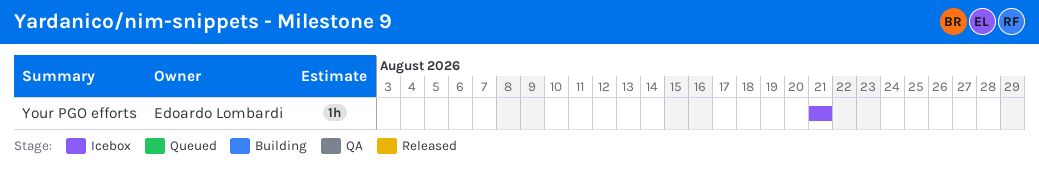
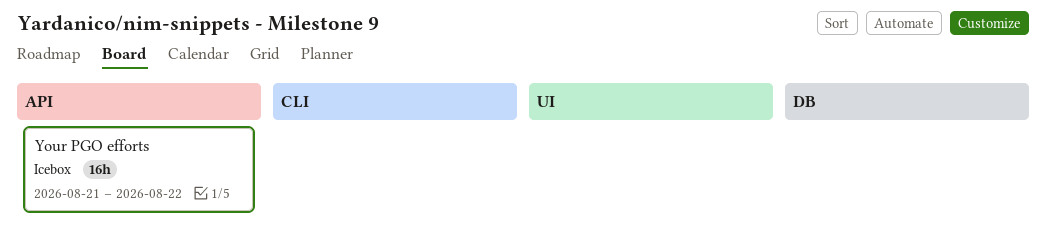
Your PGO efforts, estimate: 1h -> 16h
Your PGO efforts, due: Aug 21 -> Aug 22

